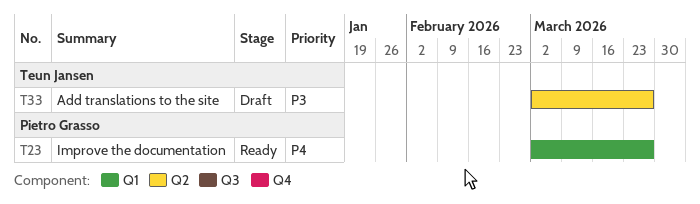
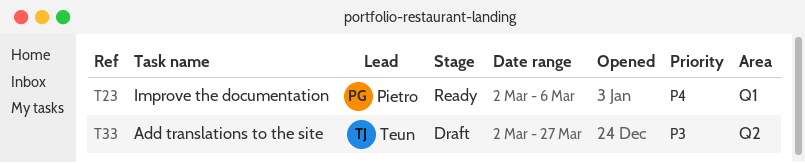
T23, due: Mar 27 -> Mar 6

